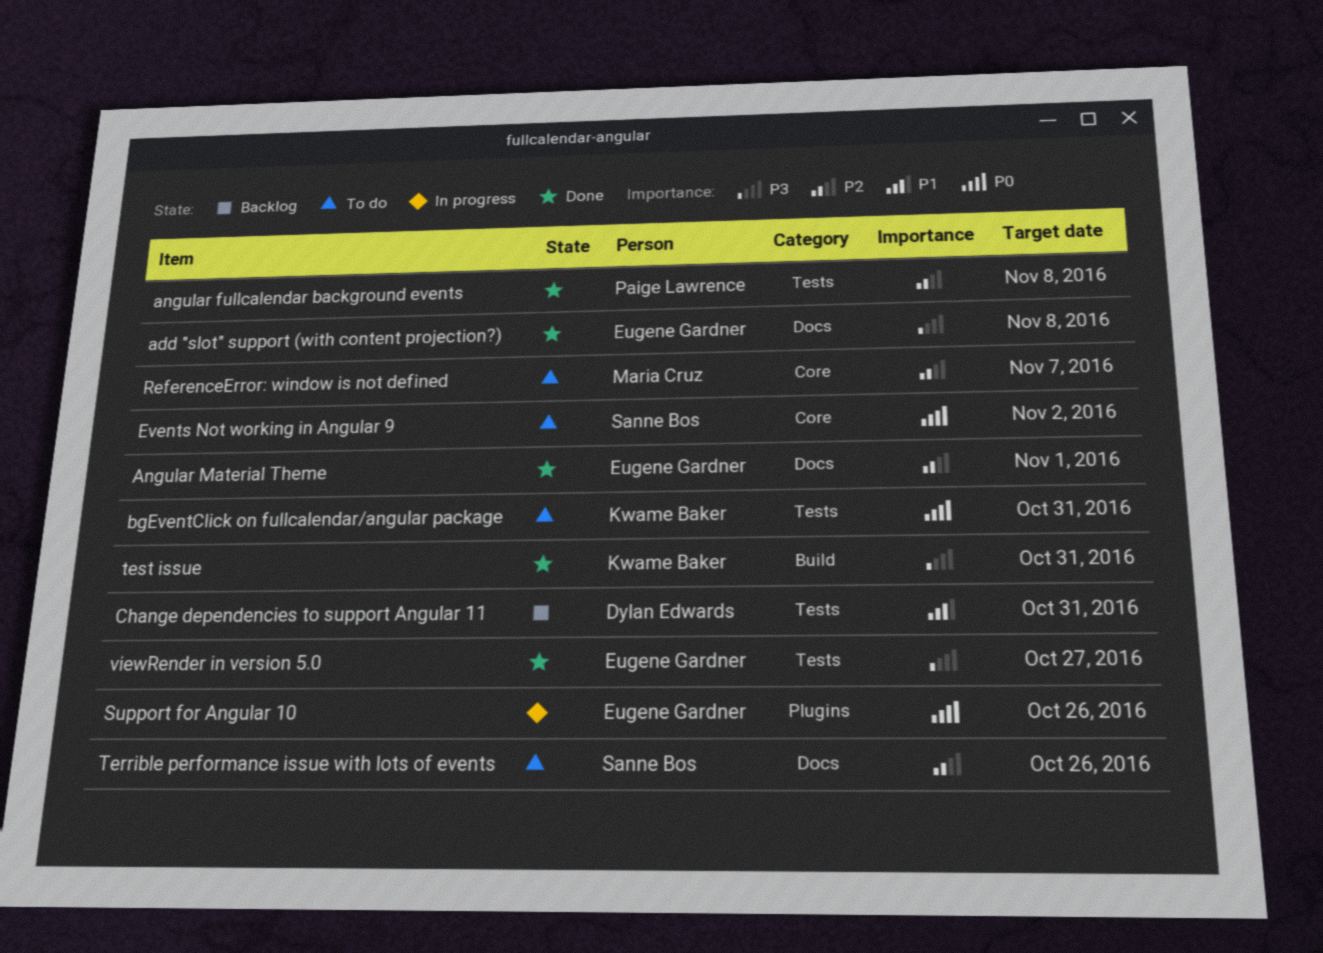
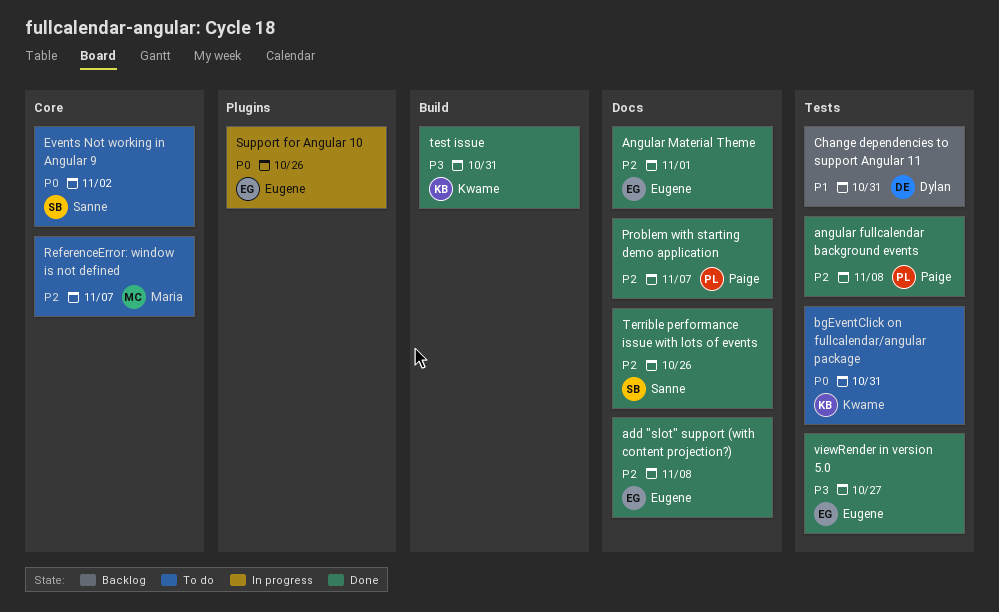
add "slot" support (with content projection?), priority: P3 -> P2
Problem with starting demo application: none -> present
Terrible performance issue with lots of events, status: To do -> Done

